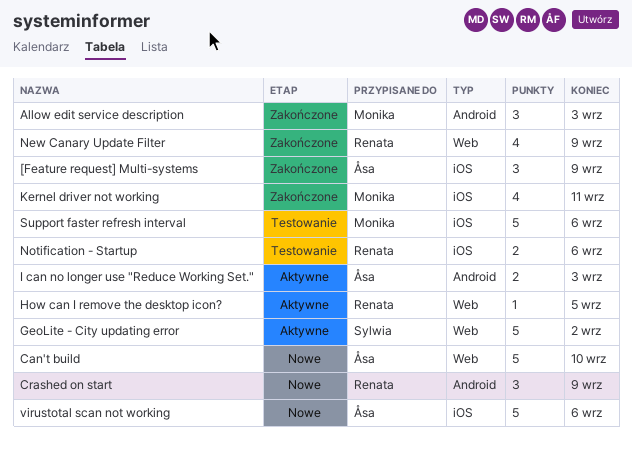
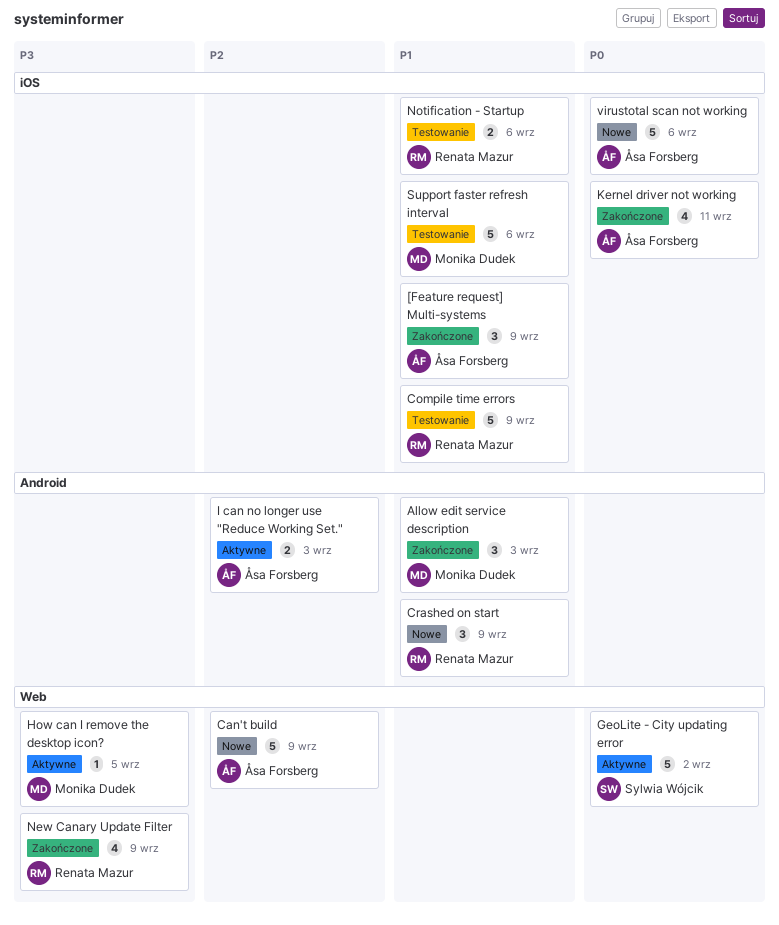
Can't build, due: Sep 10 -> Sep 9
Compile time errors: none -> present
How can I remove the desktop icon?, owner: Renata Mazur -> Monika Dudek
Kernel driver not working, owner: Monika Dudek -> Åsa Forsberg

